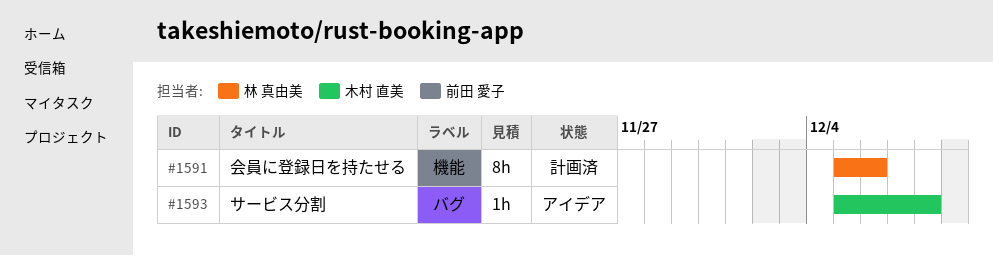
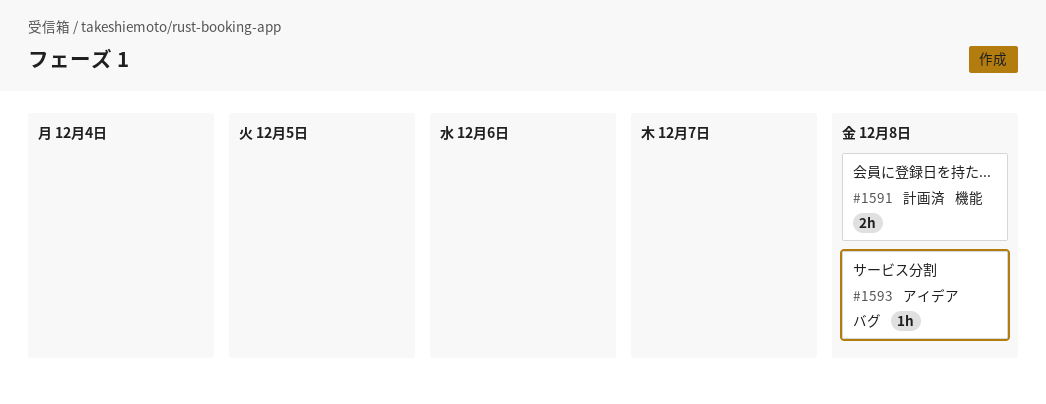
#1591, estimate: 8h -> 2h
#1591, due: Dec 6 -> Dec 8

